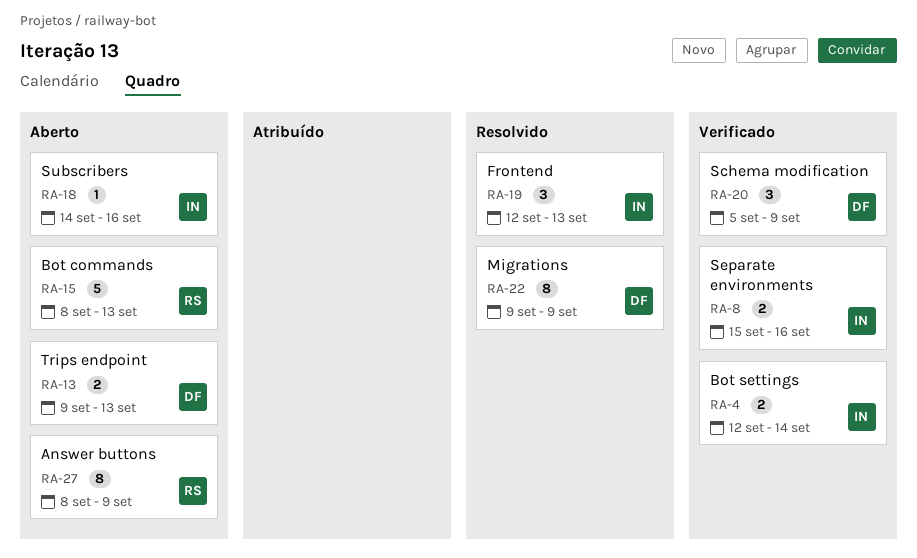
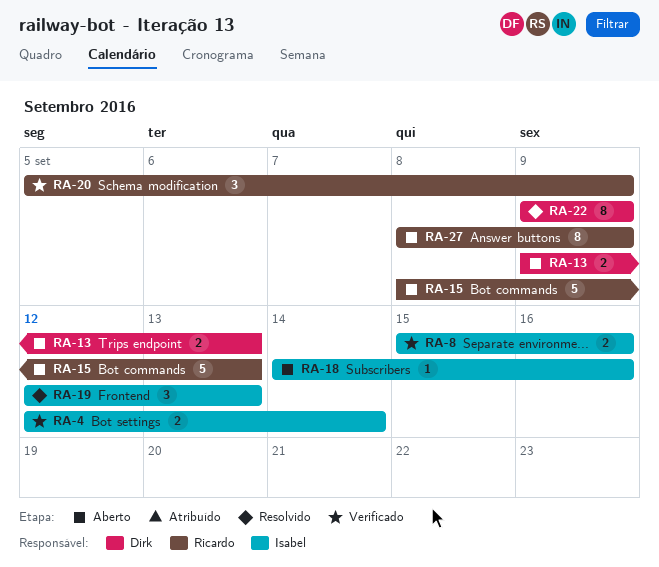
RA-20, owner: Dirk -> Ricardo

